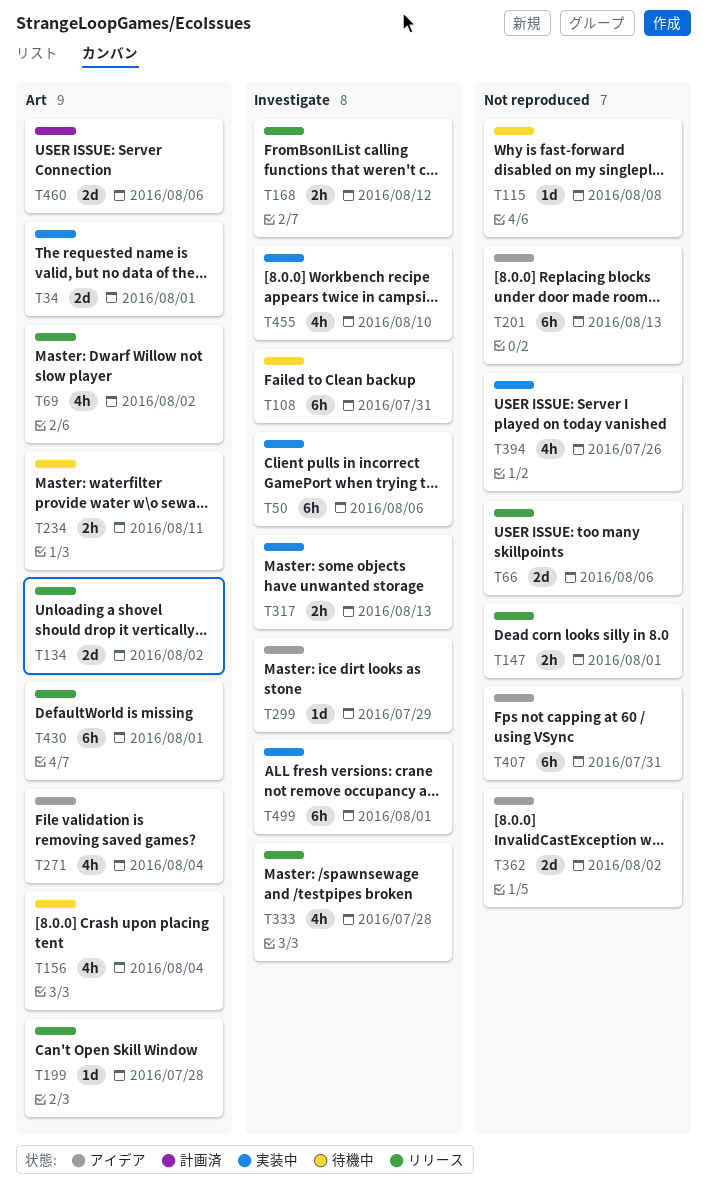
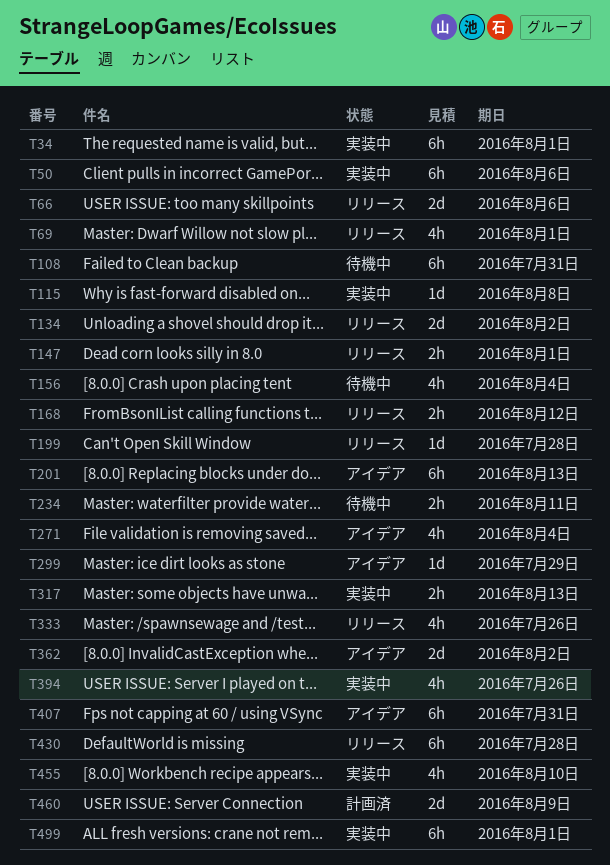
T34, estimate: 2d -> 6h
T69, due: Aug 2 -> Aug 1
T115, status: 待機中 -> 実装中
T333, due: Jul 28 -> Jul 26
T430, due: Aug 1 -> Jul 28
T460, due: Aug 6 -> Aug 9

